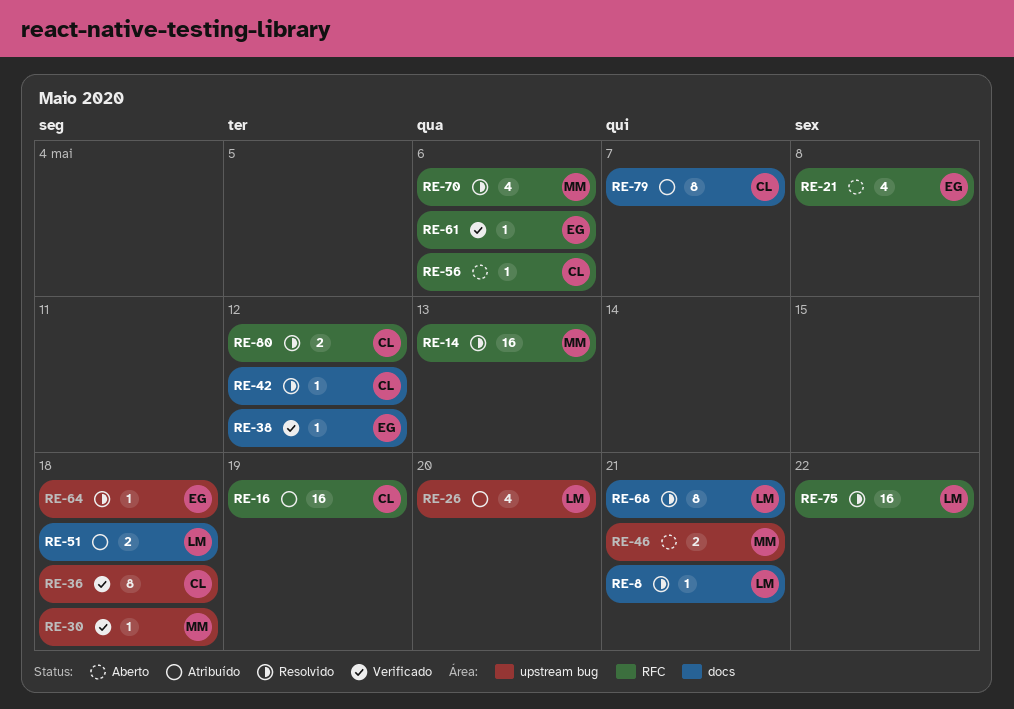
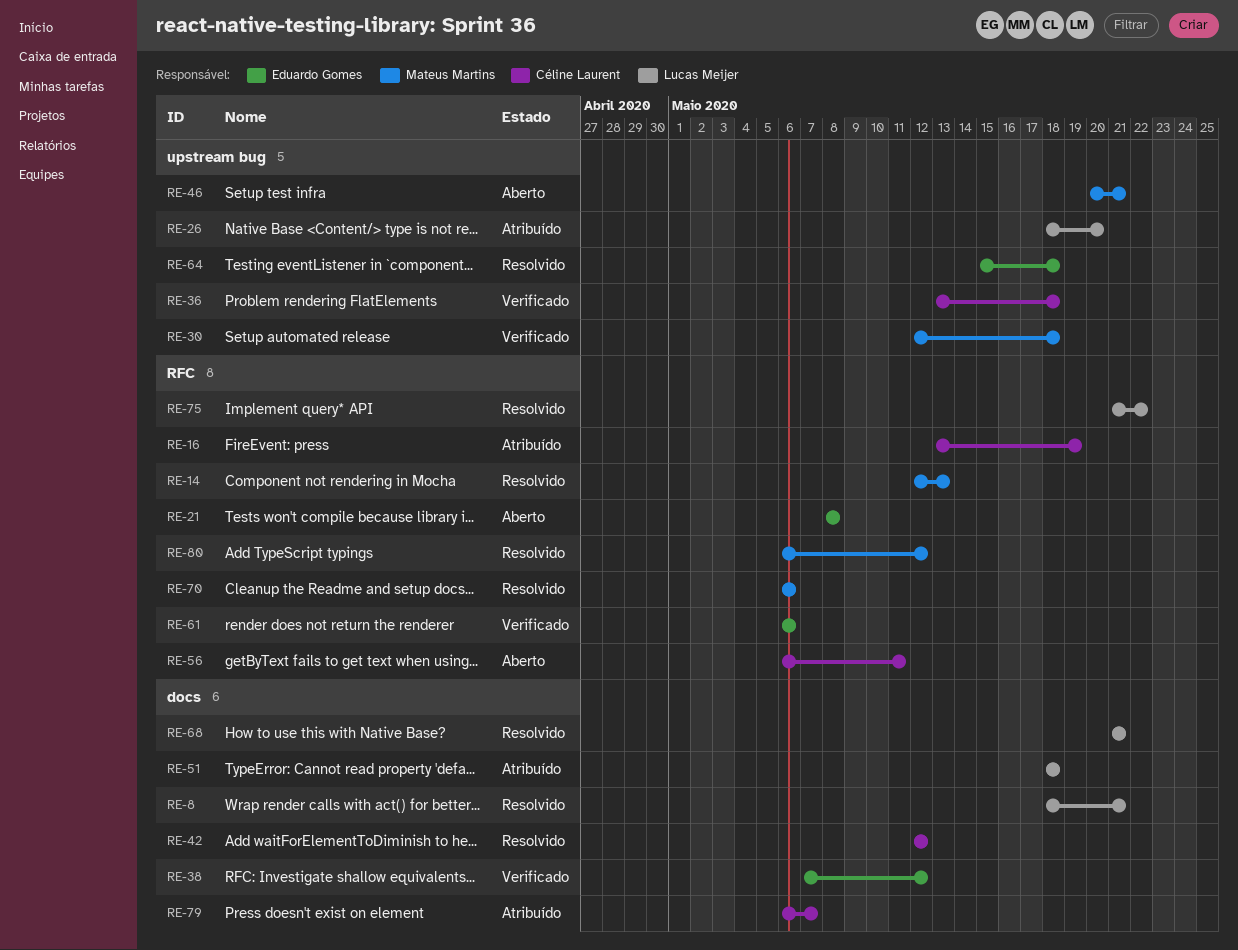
RE-56, due: May 6 -> May 11
RE-80, owner: Céline Laurent -> Mateus Martins

